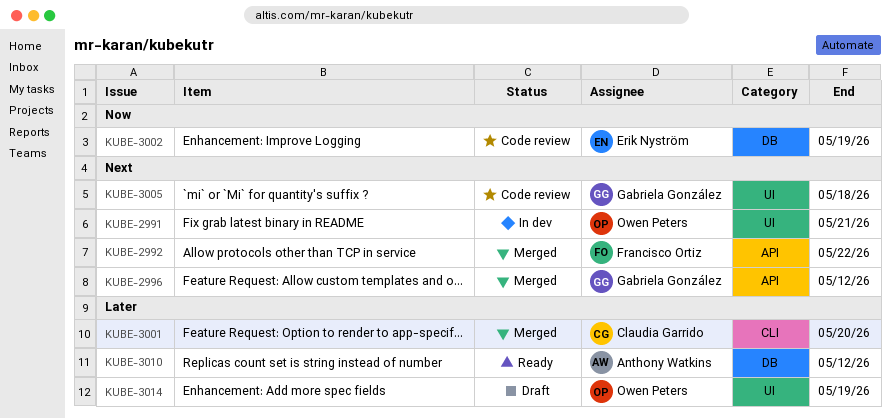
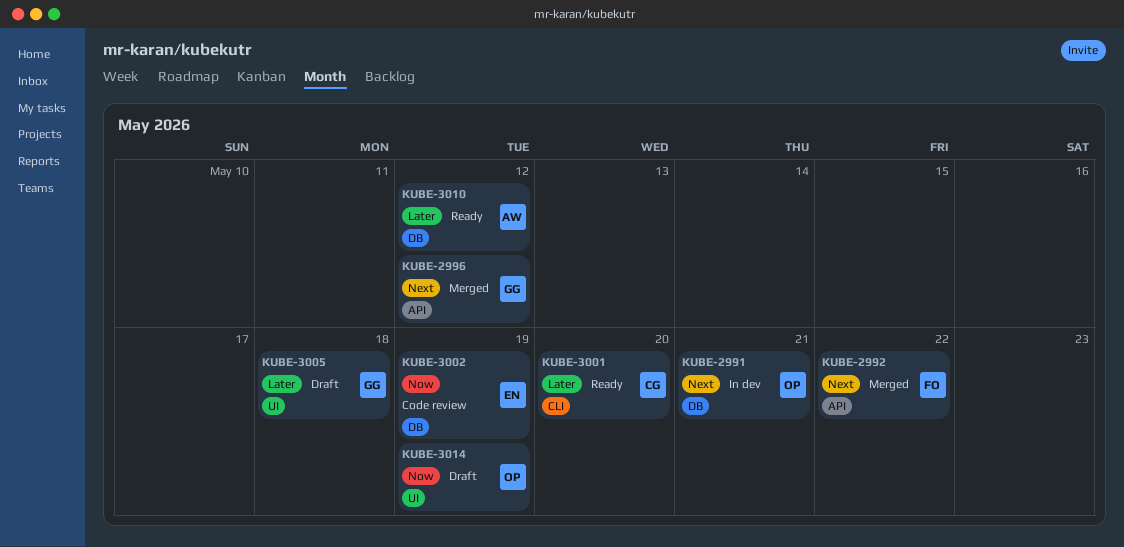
KUBE-2991, label: UI -> DB
KUBE-3001, status: Merged -> Ready
KUBE-3005, status: Code review -> Draft
KUBE-3005, priority: Next -> Later
KUBE-3014, priority: Later -> Now

